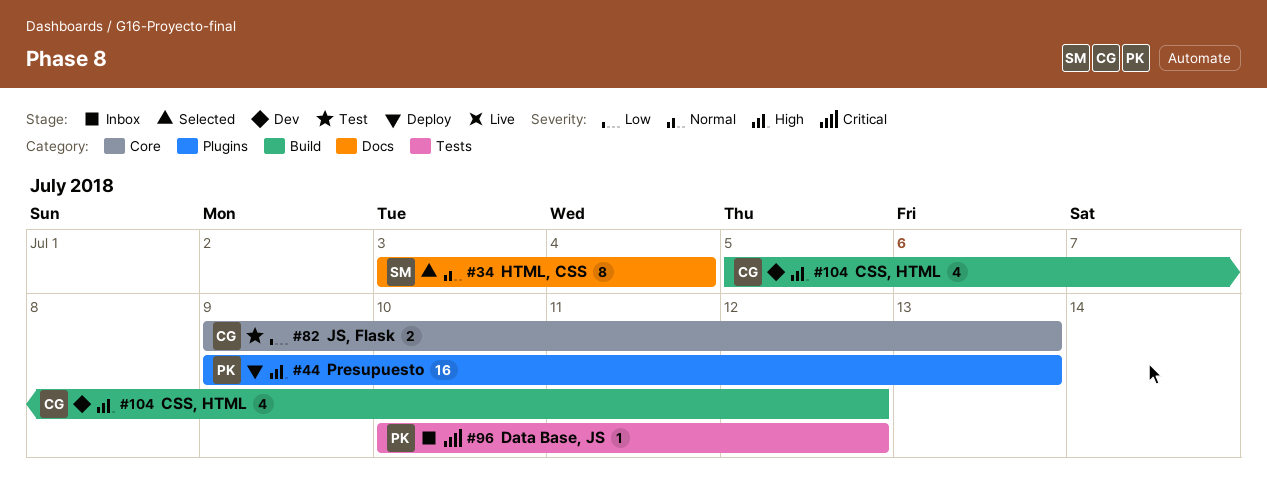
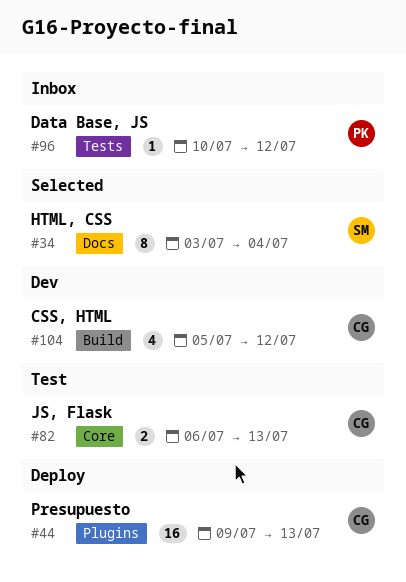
#44, owner: PK -> CG
#82, start: Jul 9 -> Jul 6

